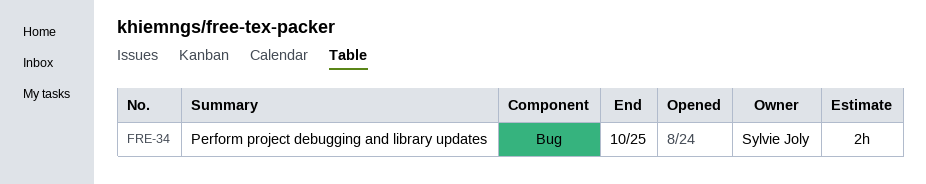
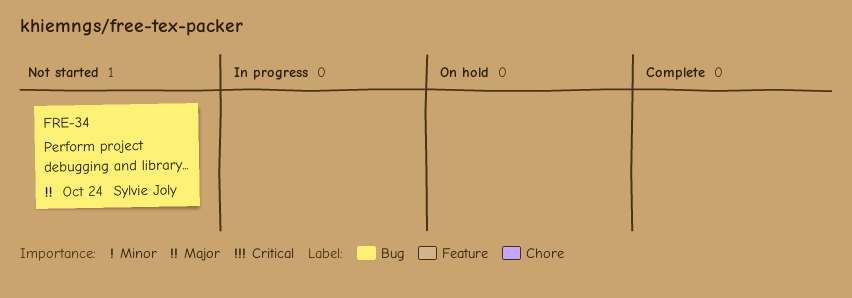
FRE-34, due: Oct 25 -> Oct 24

